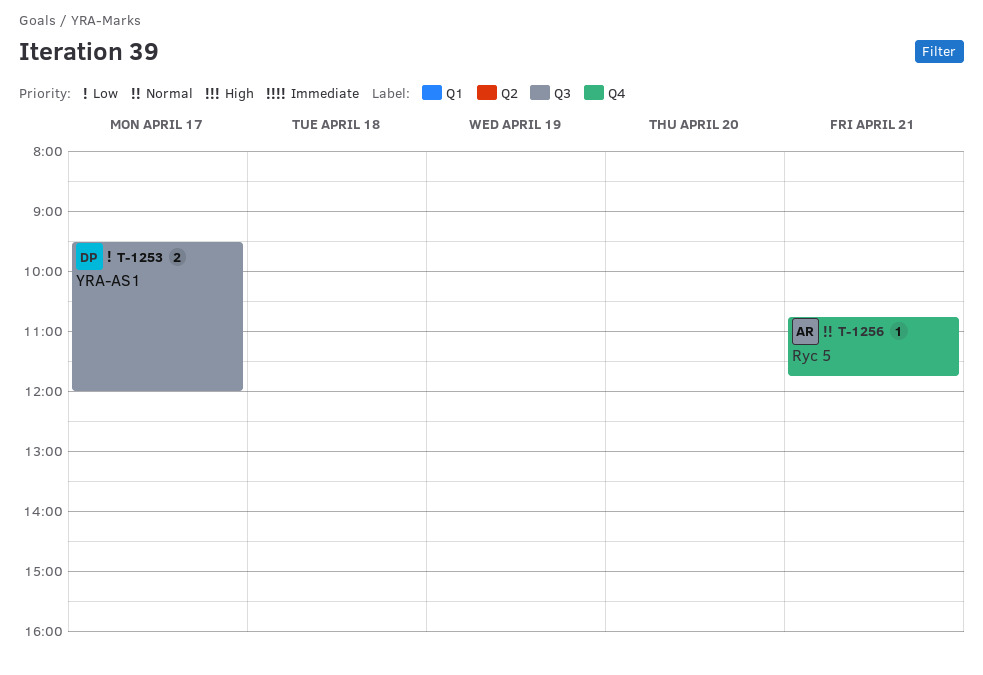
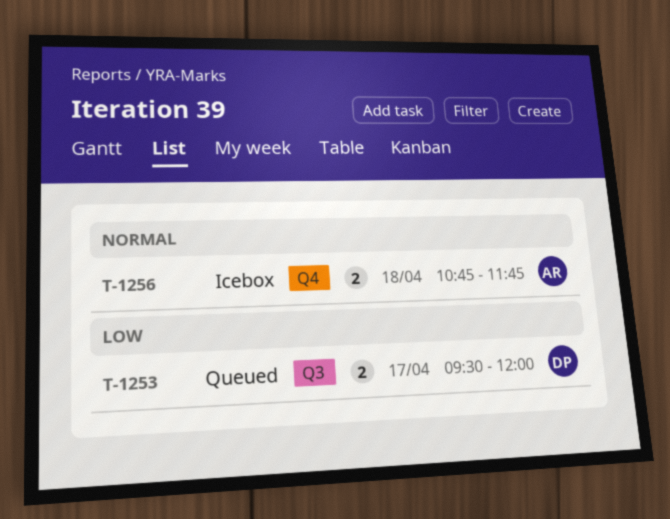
T-1256, estimate: 1 -> 2
T-1256, day: Apr 21 -> Apr 18

